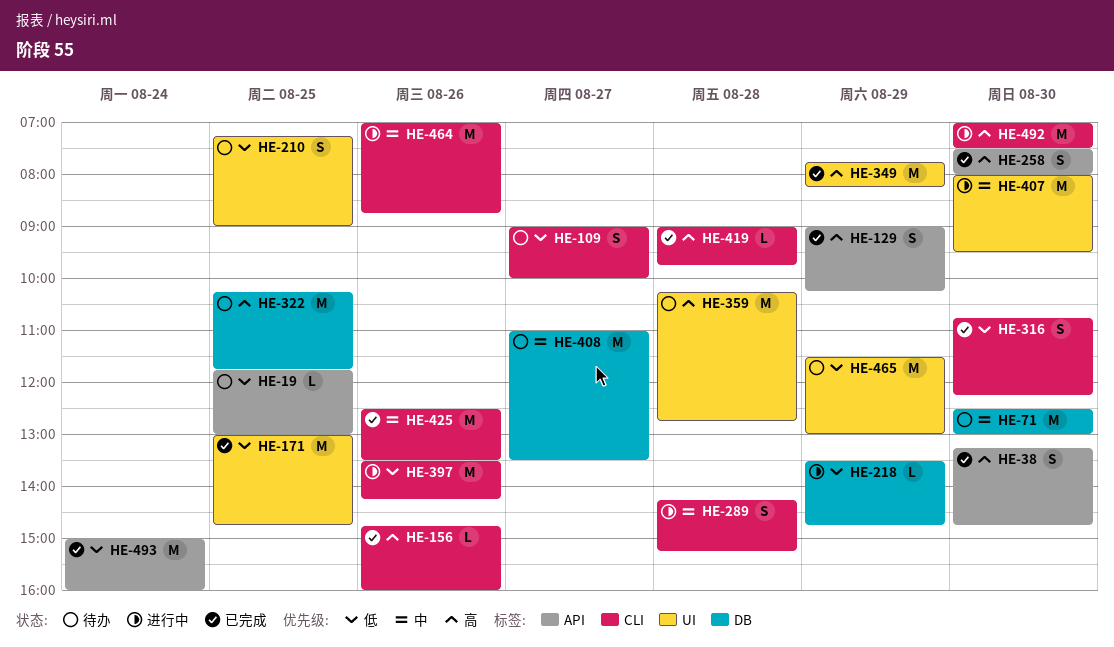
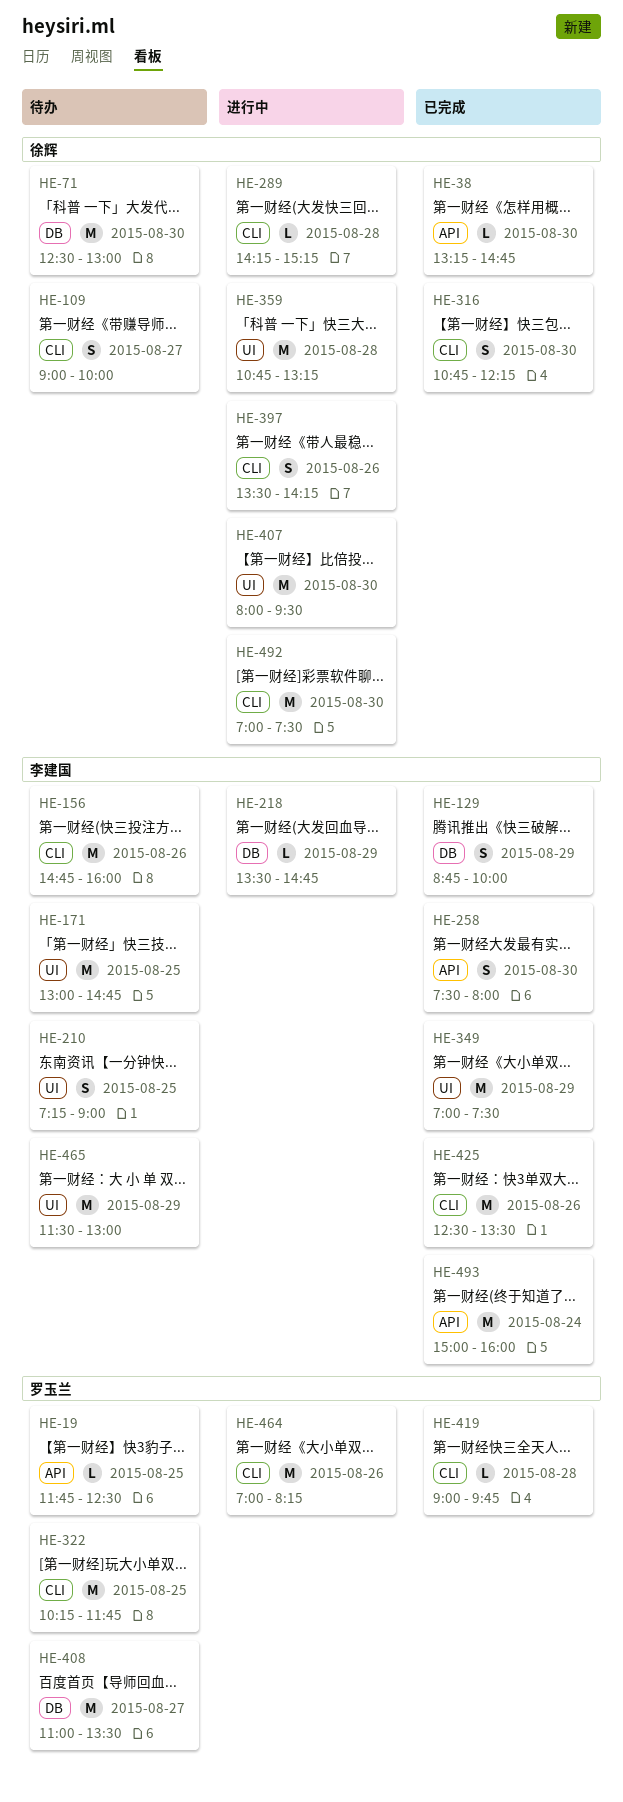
HE-19, ends: 13:00 -> 12:30
HE-38, estimate: S -> L
HE-129, label: API -> DB
HE-129, begins: 09:00 -> 08:45
HE-129, ends: 10:15 -> 10:00
HE-156, status: 已完成 -> 待办
HE-156, estimate: L -> M
HE-171, status: 已完成 -> 待办
HE-289, estimate: S -> L
HE-322, label: DB -> CLI
HE-349, begins: 07:45 -> 07:00
HE-349, ends: 08:15 -> 07:30
HE-359, status: 待办 -> 进行中
HE-359, begins: 10:15 -> 10:45
HE-359, ends: 12:45 -> 13:15
HE-397, estimate: M -> S
HE-464, ends: 08:45 -> 08:15

